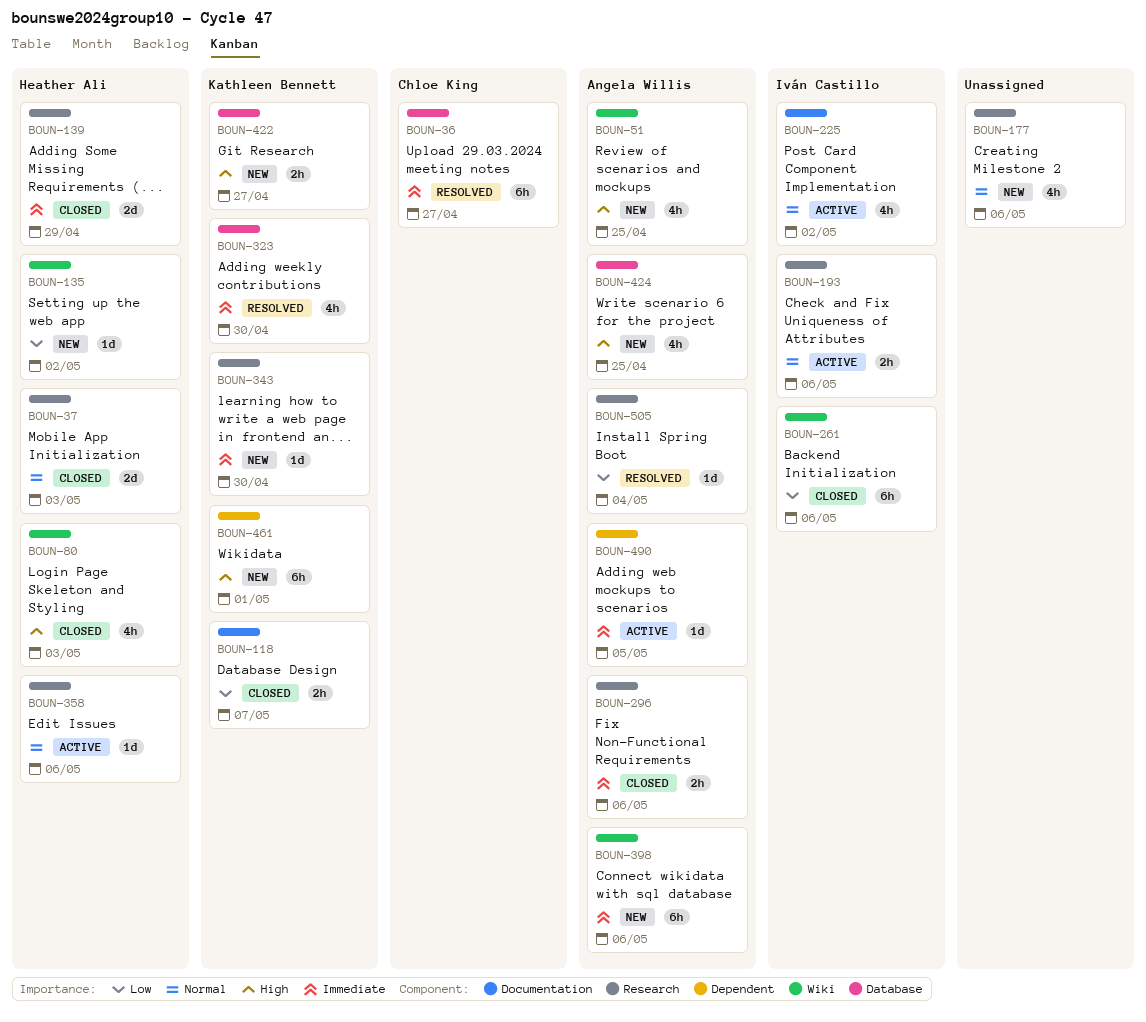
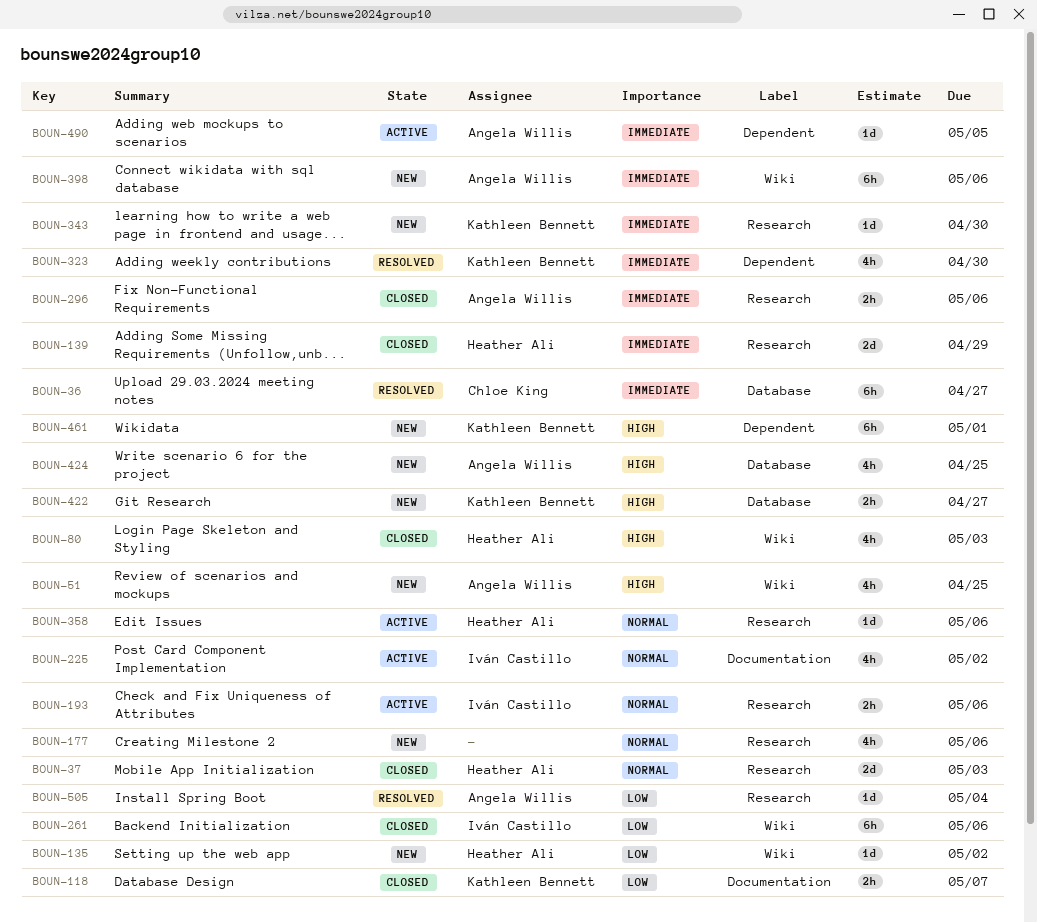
BOUN-323, label: Database -> Dependent

